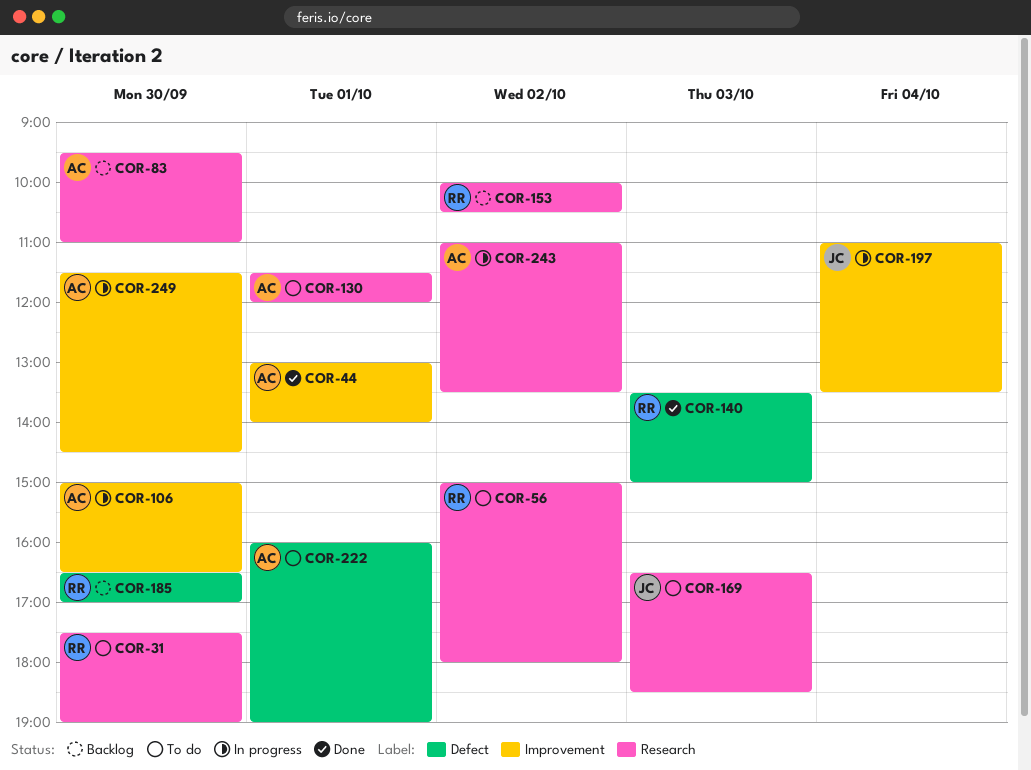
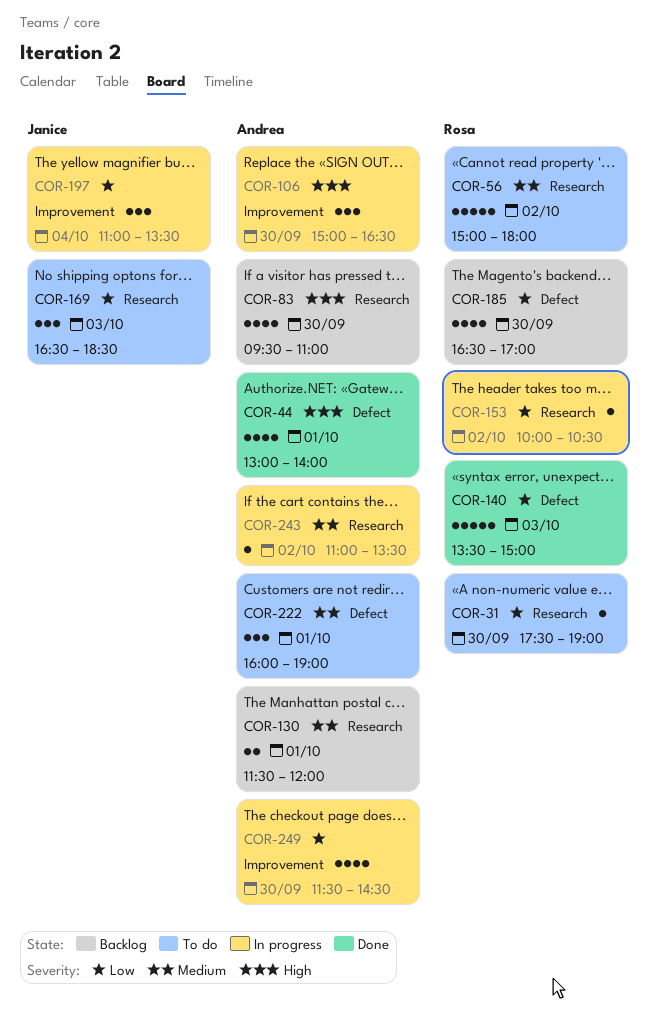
COR-44, label: Improvement -> Defect
COR-130, status: To do -> Backlog
COR-153, status: Backlog -> In progress

